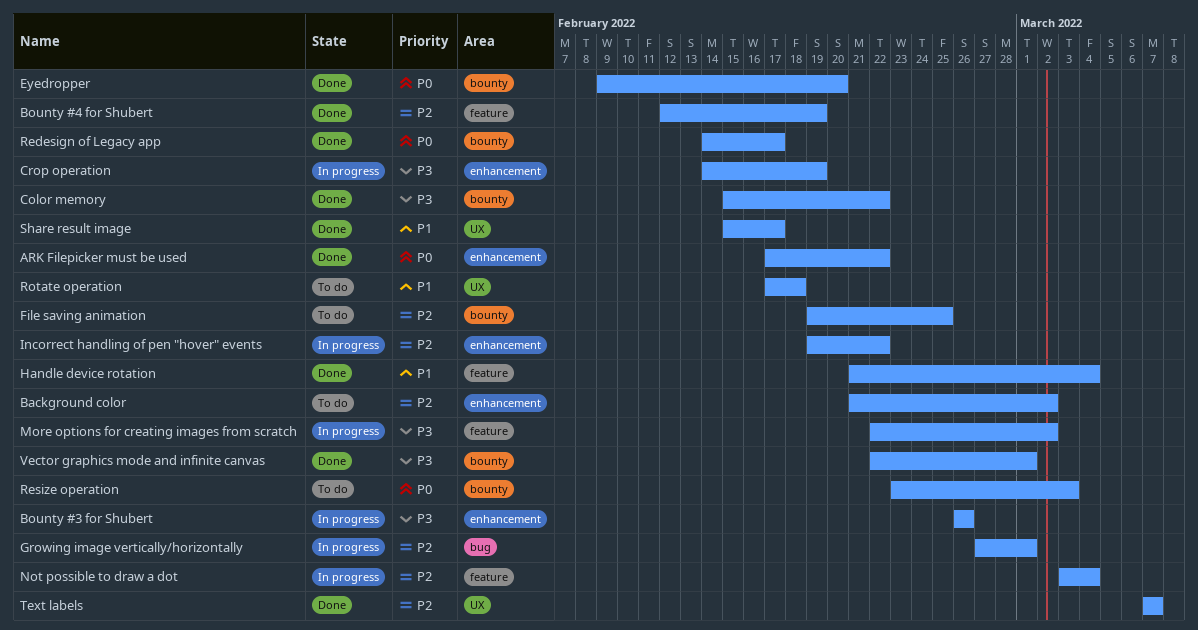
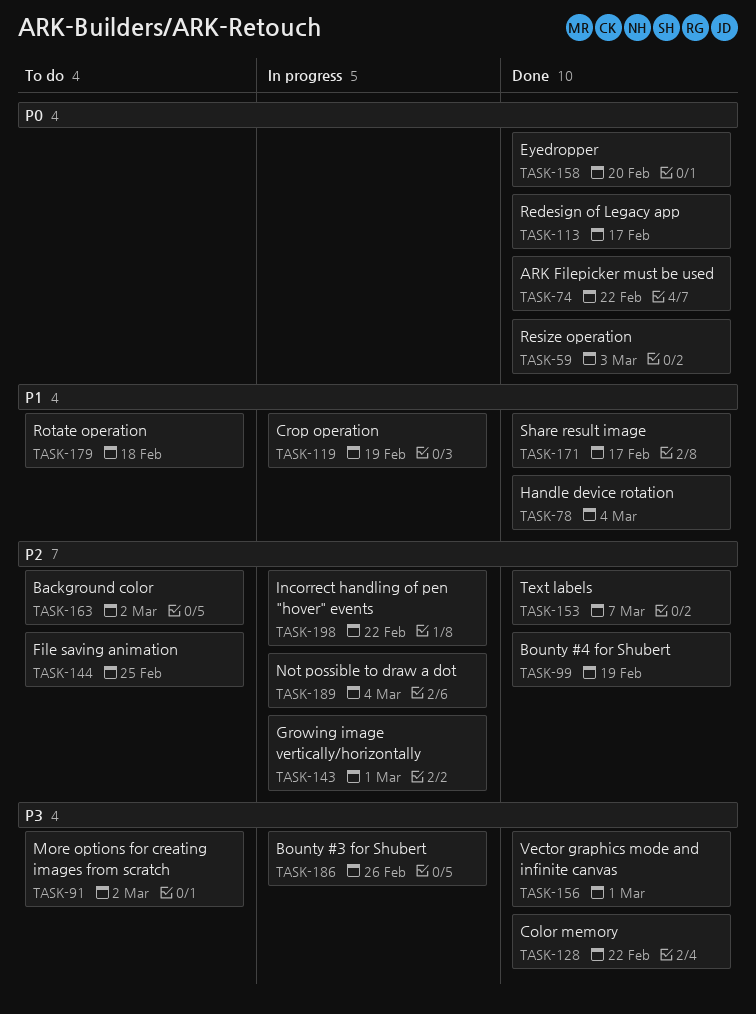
Crop operation, priority: P3 -> P1
More options for creating images from scratch, status: In progress -> To do
Resize operation, status: To do -> Done

